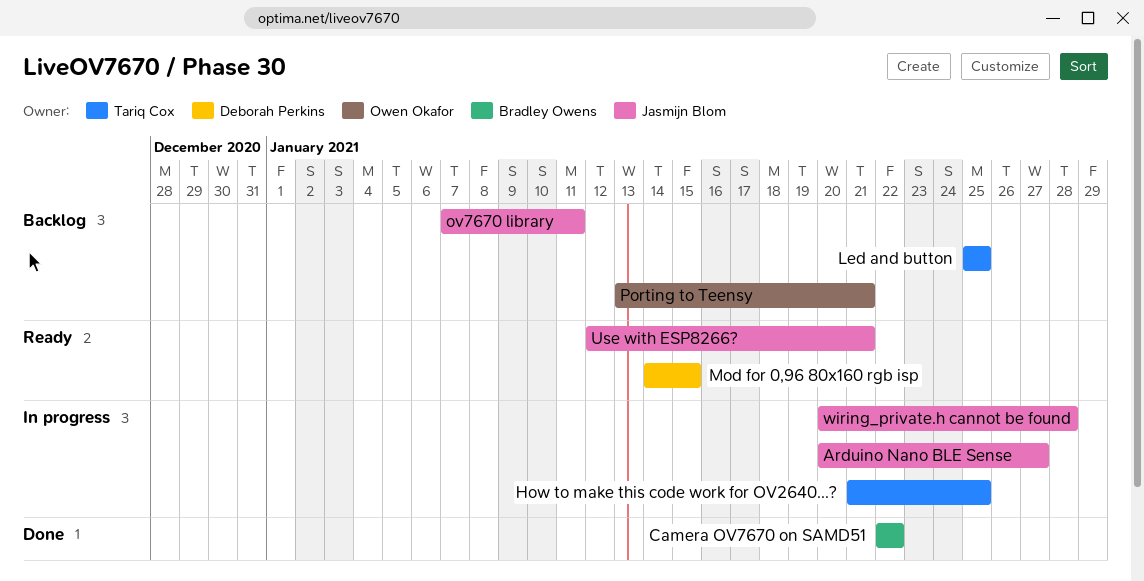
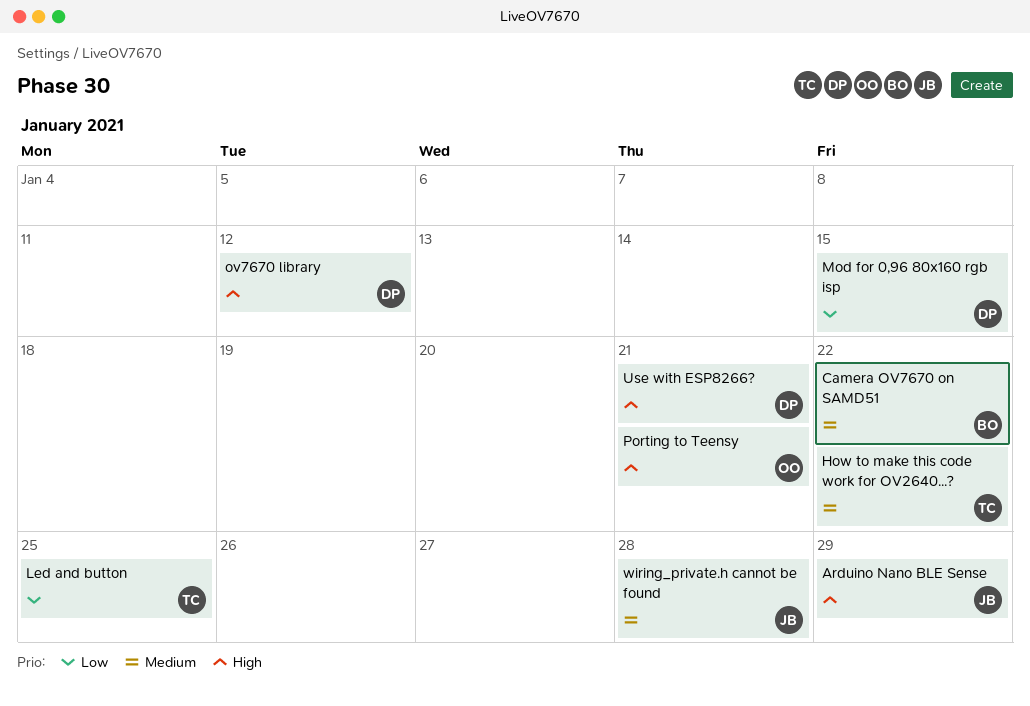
Arduino Nano BLE Sense, due: Jan 27 -> Jan 29
How to make this code work for OV2640...?, due: Jan 25 -> Jan 22
ov7670 library, owner: Jasmijn Blom -> Deborah Perkins
ov7670 library, due: Jan 11 -> Jan 12
Use with ESP8266?, owner: Jasmijn Blom -> Deborah Perkins

